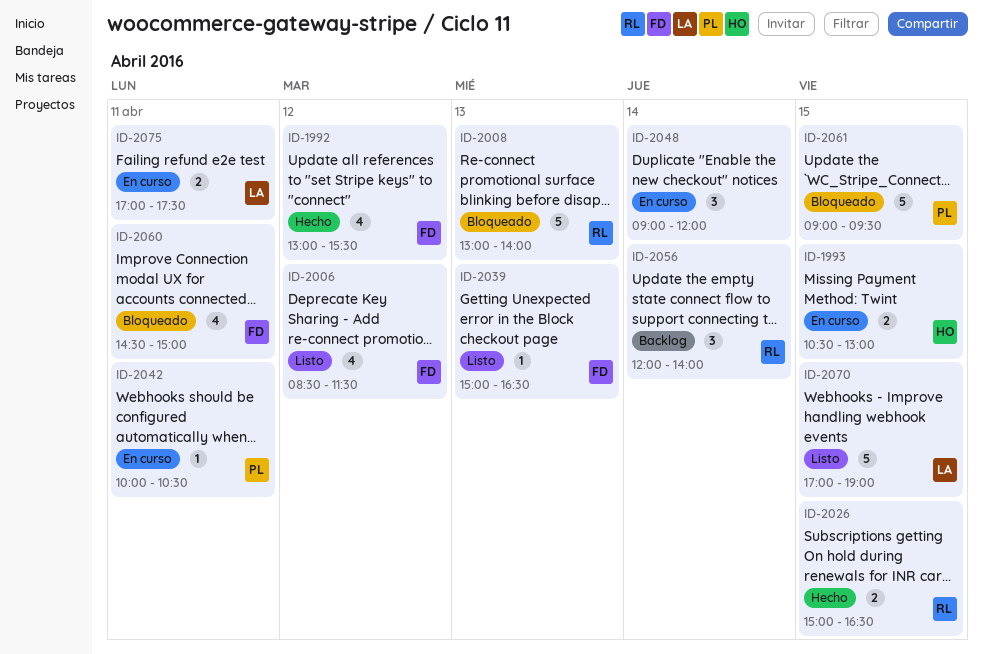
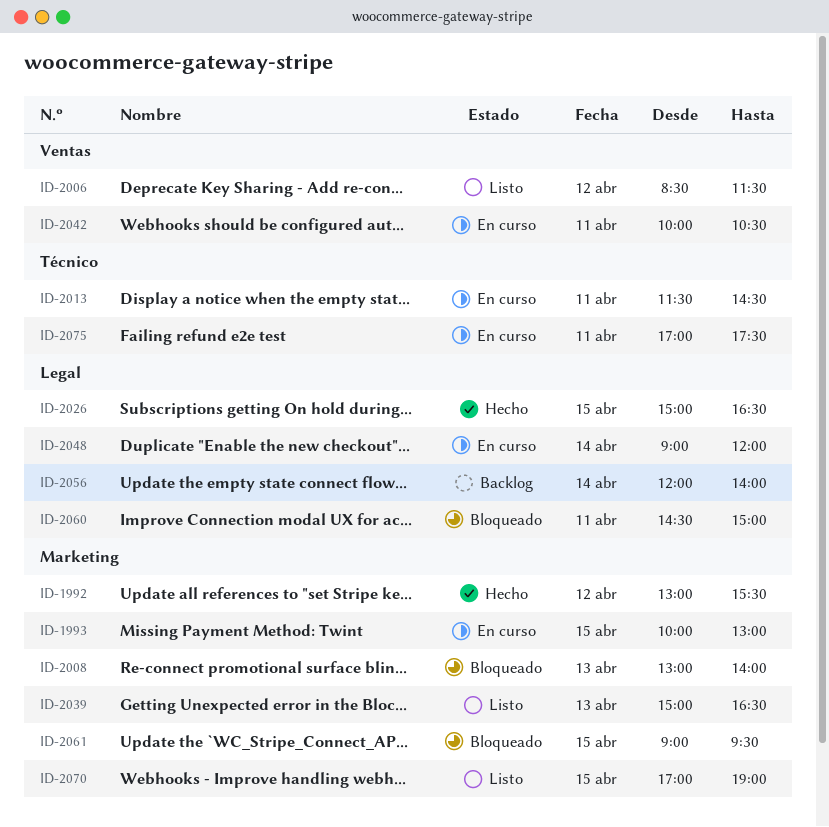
ID-1993, begins: 10:30 -> 10:00
ID-2013: none -> present

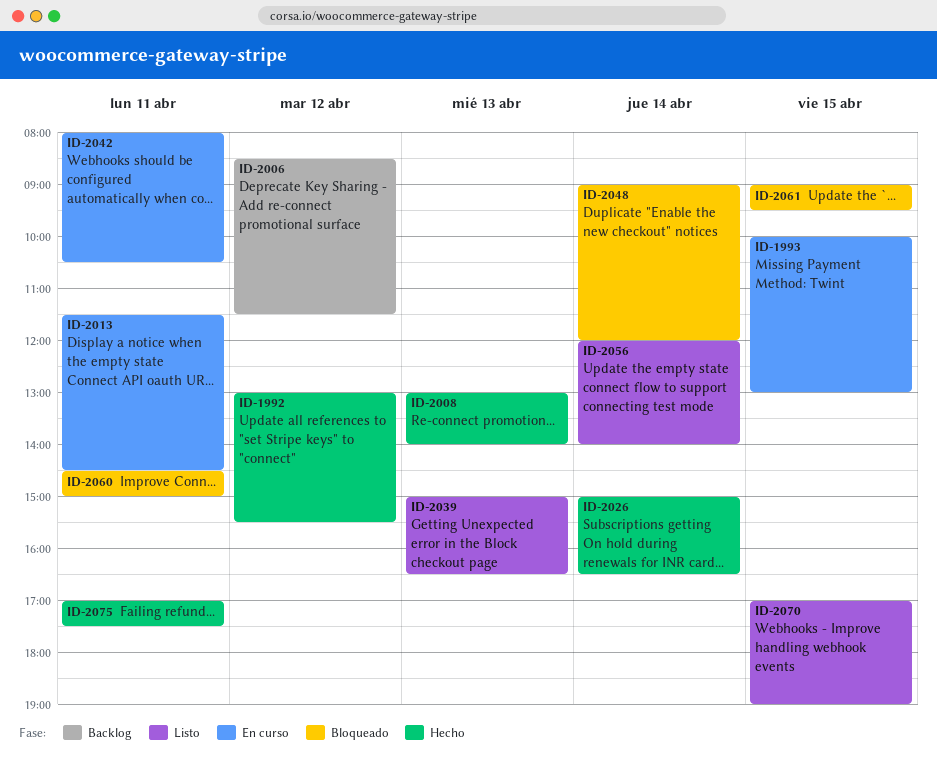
ID-2006, status: Listo -> Backlog
ID-2008, status: Bloqueado -> Hecho
ID-2026, day: Apr 15 -> Apr 14
ID-2042, begins: 10:00 -> 08:00
ID-2048, status: En curso -> Bloqueado
ID-2056, status: Backlog -> Listo
ID-2075, status: En curso -> Hecho

